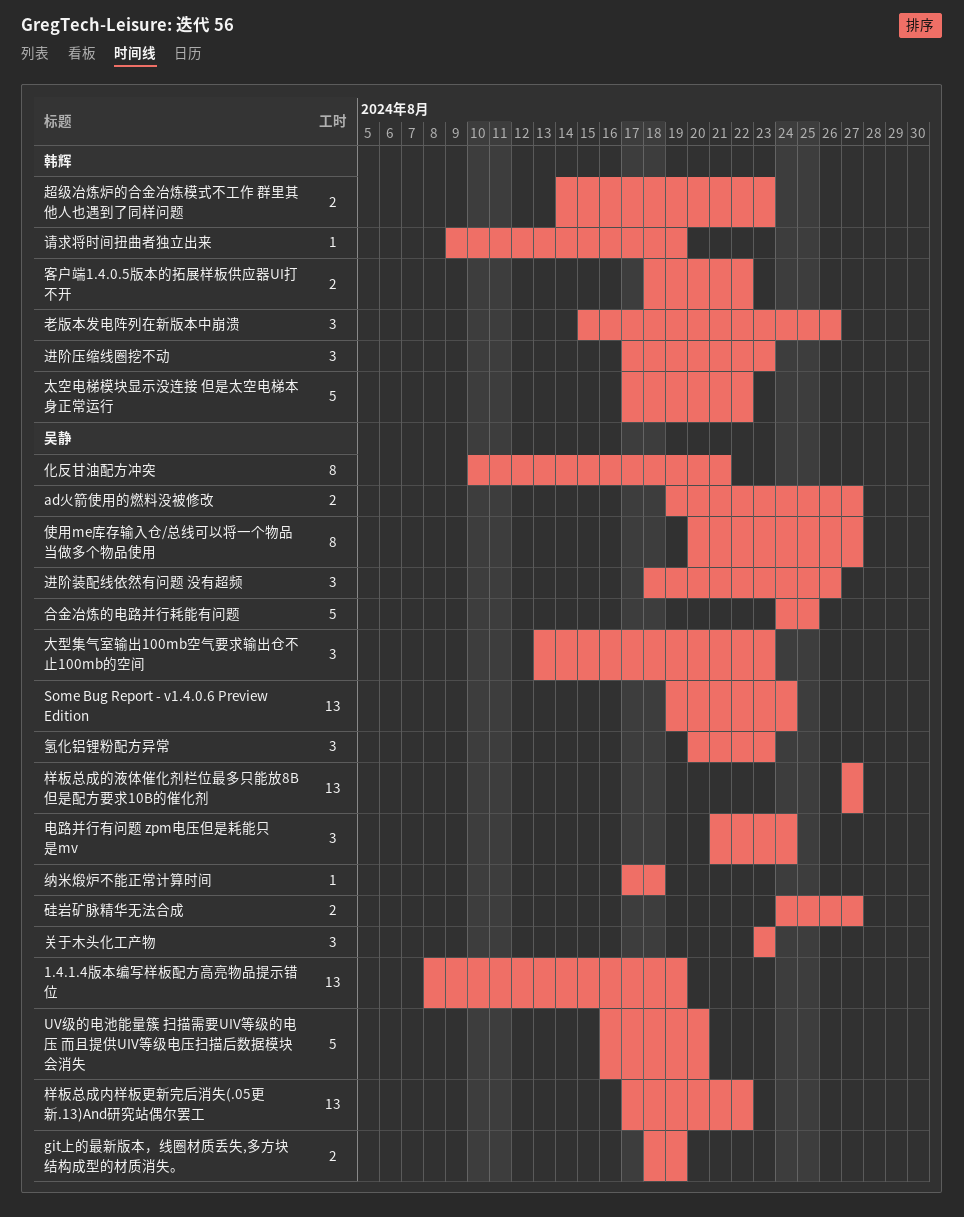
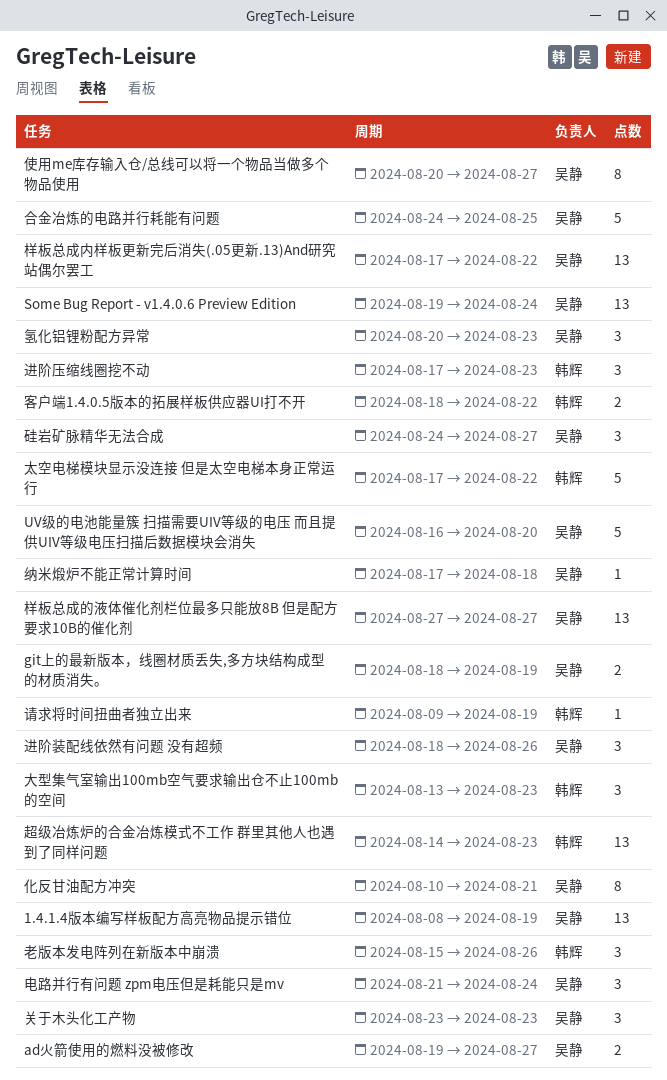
大型集气室输出100mb空气要求输出仓不止100mb的空间, owner: 吴静 -> 韩辉
硅岩矿脉精华无法合成, estimate: 2 -> 3
超级冶炼炉的合金冶炼模式不工作 群里其他人也遇到了同样问题, estimate: 2 -> 13

